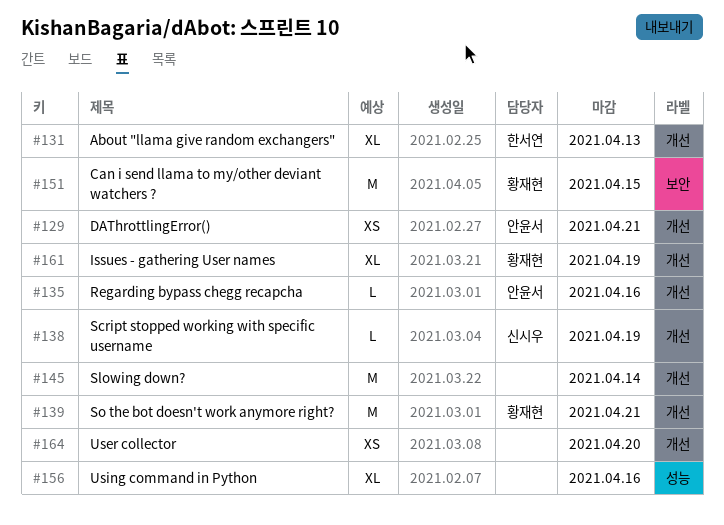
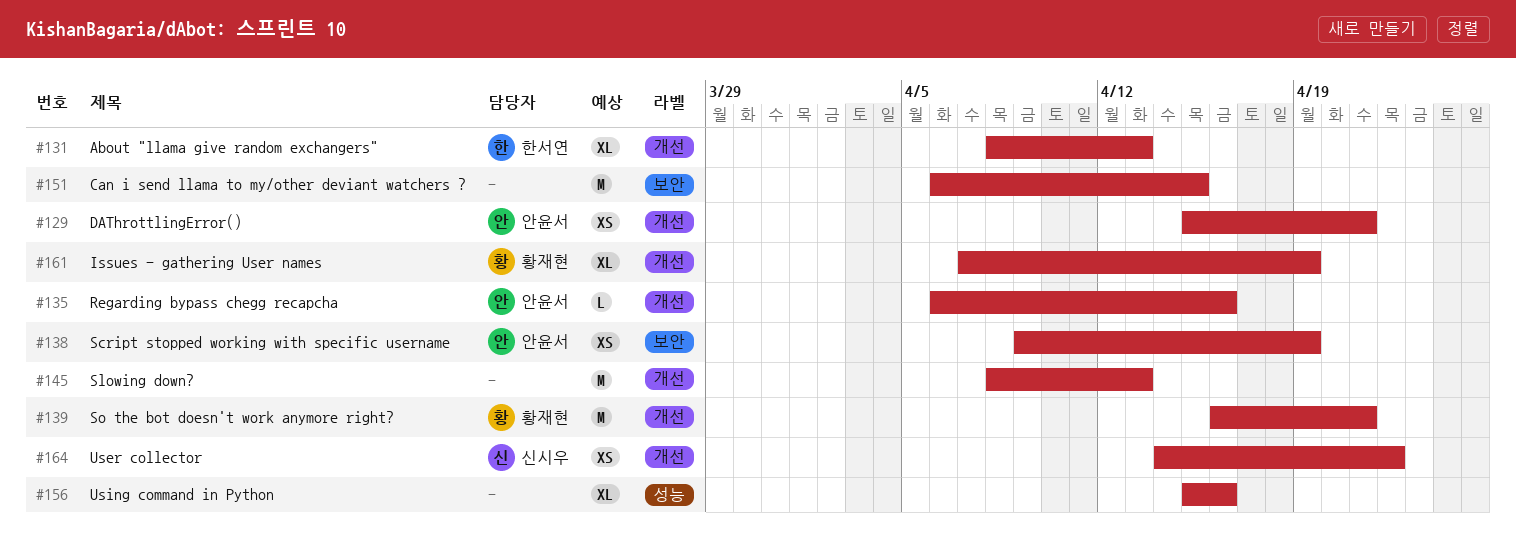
#138, owner: 신시우 -> 안윤서
#138, label: 개선 -> 보안
#138, estimate: L -> XS
#145, due: Apr 14 -> Apr 13
#151, owner: 황재현 -> none
#164, owner: none -> 신시우
#164, due: Apr 20 -> Apr 22

